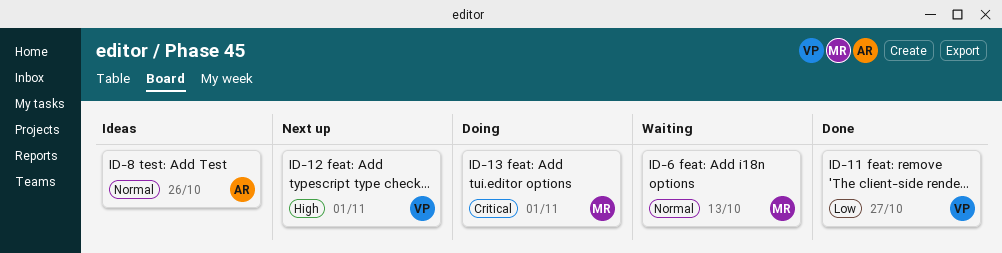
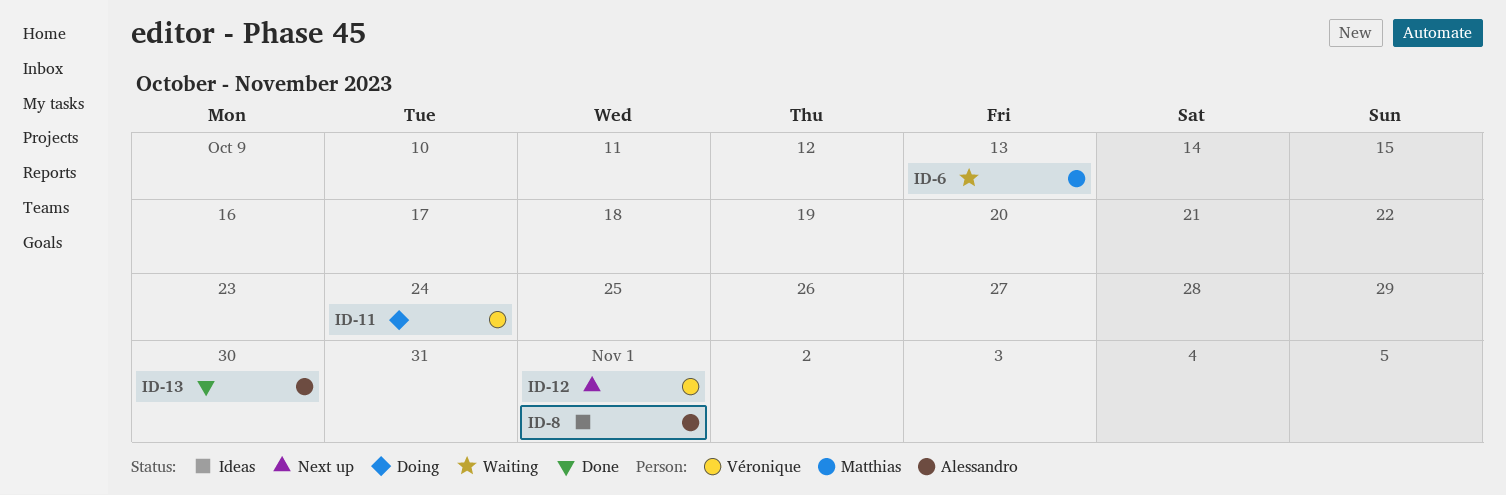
ID-8, due: Oct 26 -> Nov 1
ID-11, status: Done -> Doing
ID-11, due: Oct 27 -> Oct 24
ID-13, status: Doing -> Done
ID-13, owner: Matthias -> Alessandro
ID-13, due: Nov 1 -> Oct 30

